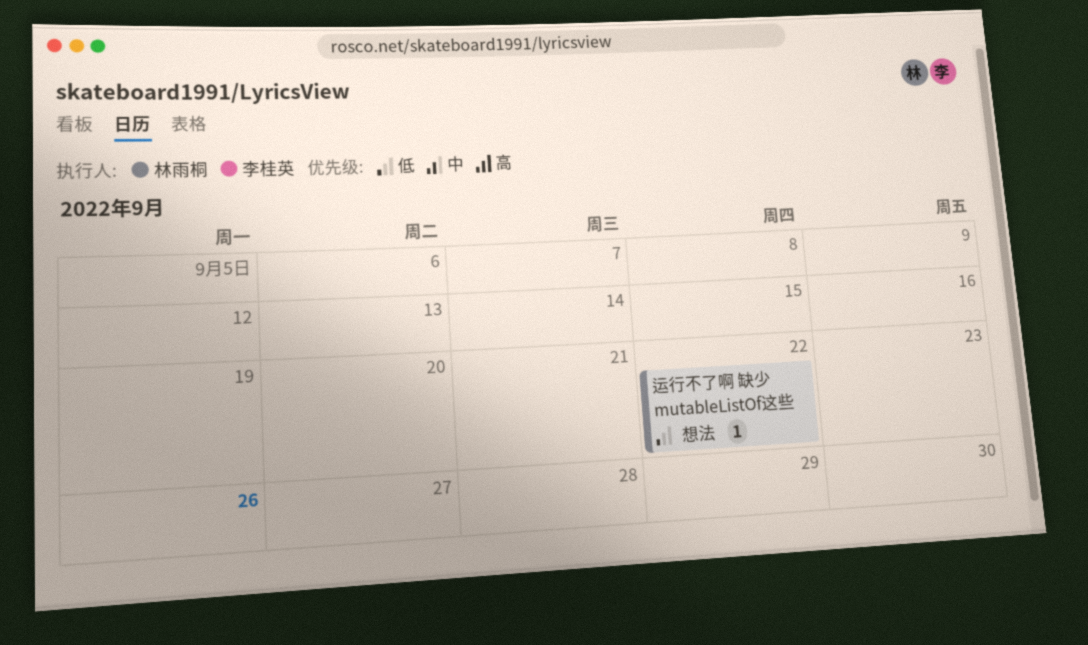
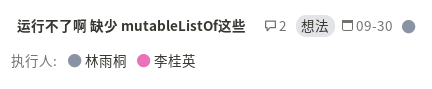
运行不了啊 缺少 mutableListOf这些, due: Sep 22 -> Sep 30

